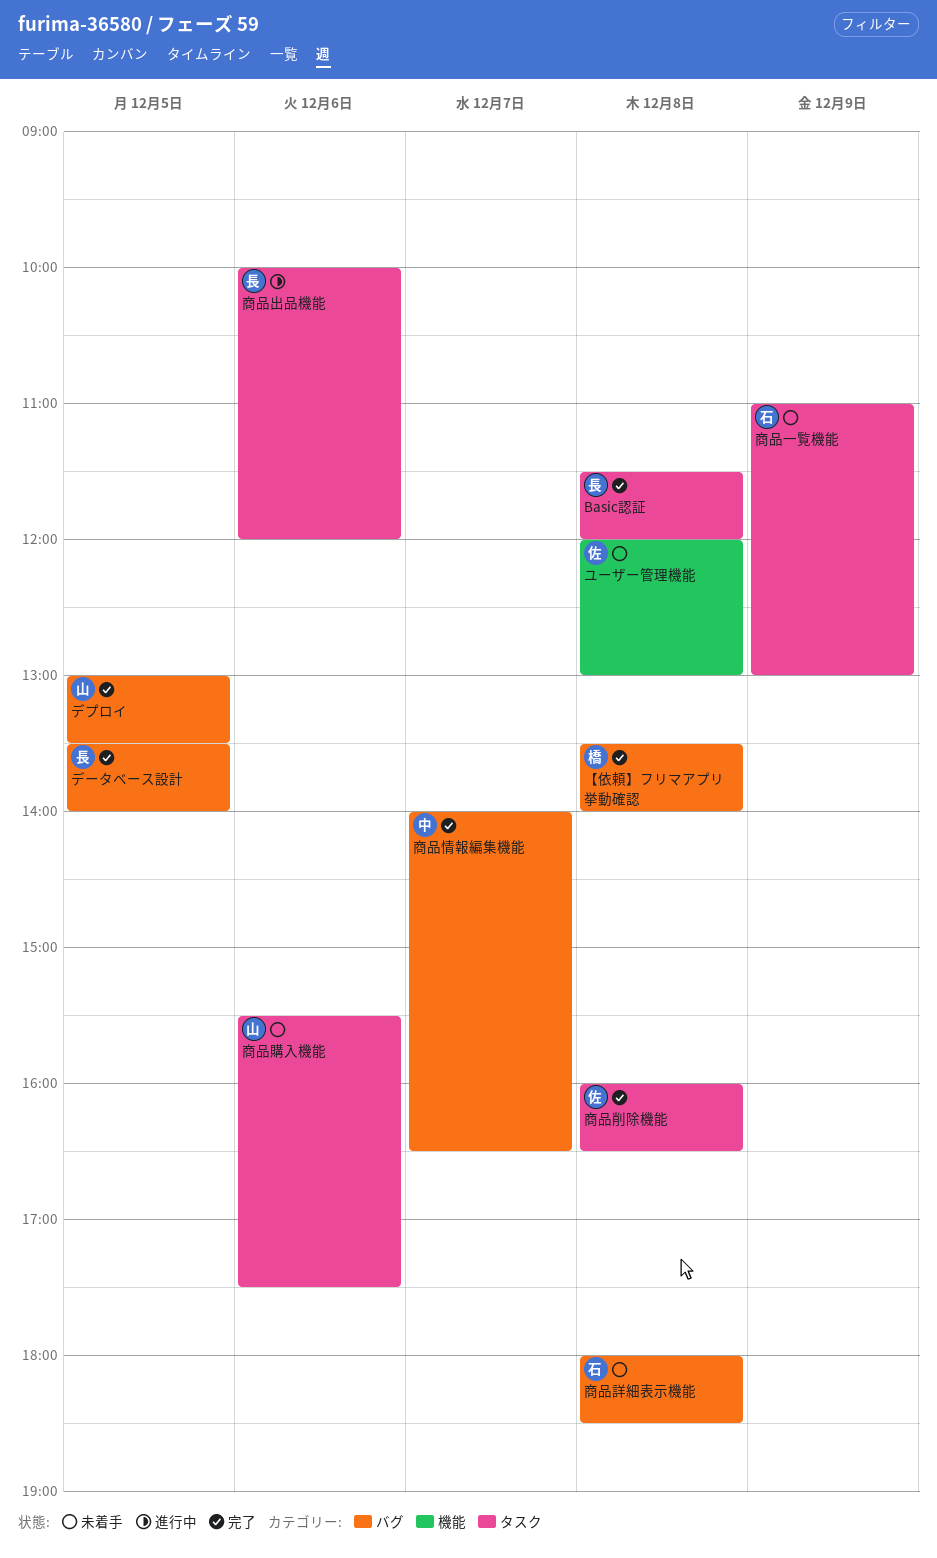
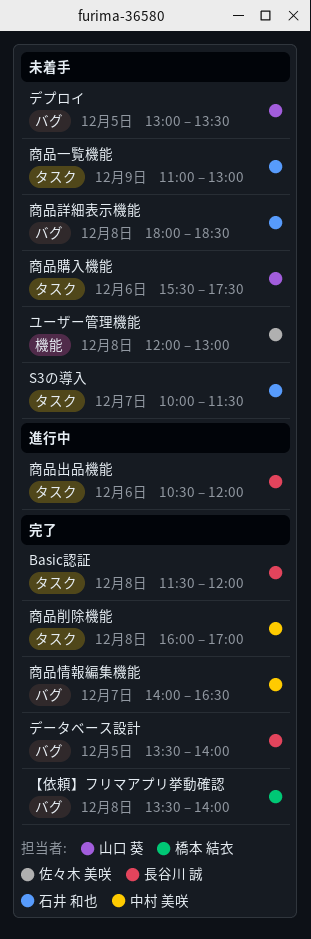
S3の導入: none -> present
デプロイ, status: 完了 -> 未着手
商品出品機能, begins: 10:00 -> 10:30
商品削除機能, owner: 佐々木 美咲 -> 中村 美咲
商品削除機能, ends: 16:30 -> 17:00

